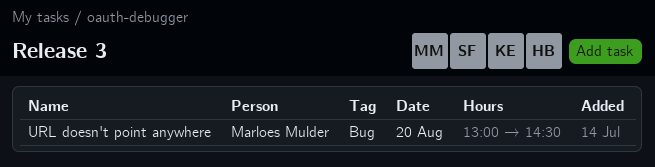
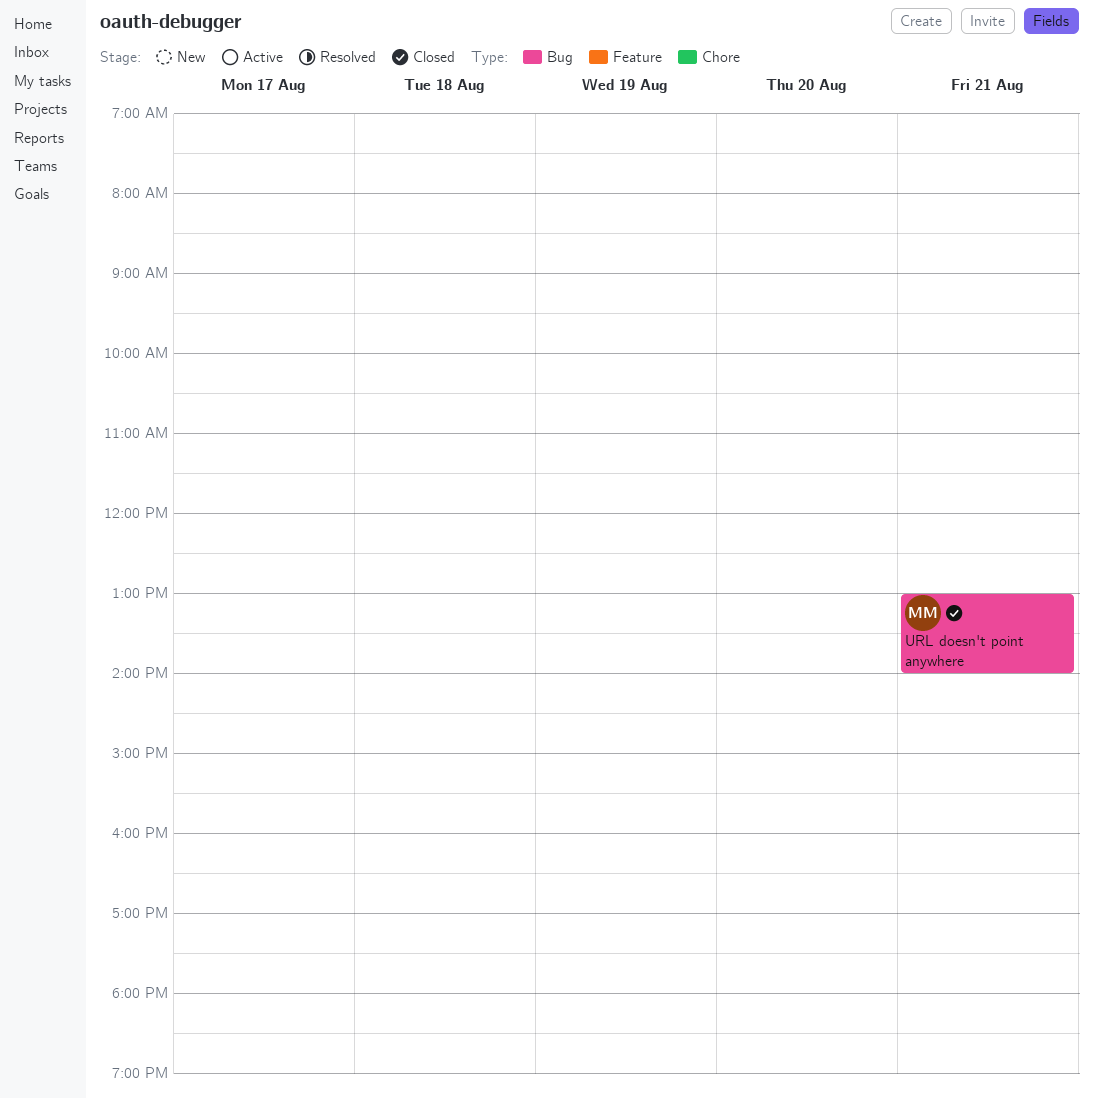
URL doesn't point anywhere, day: Aug 20 -> Aug 21
URL doesn't point anywhere, ends: 14:30 -> 14:00

